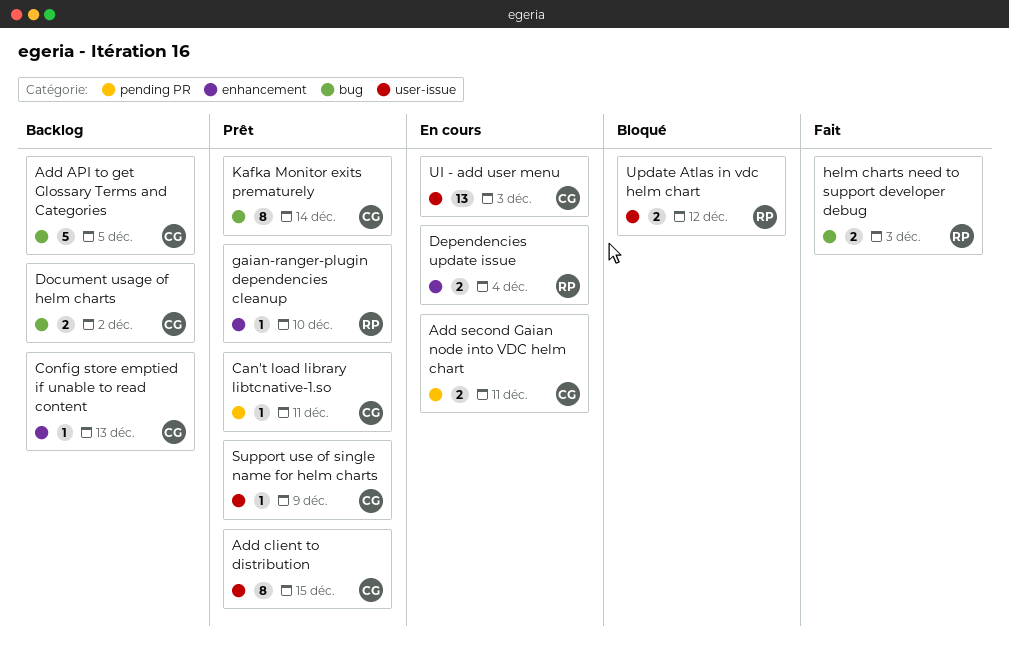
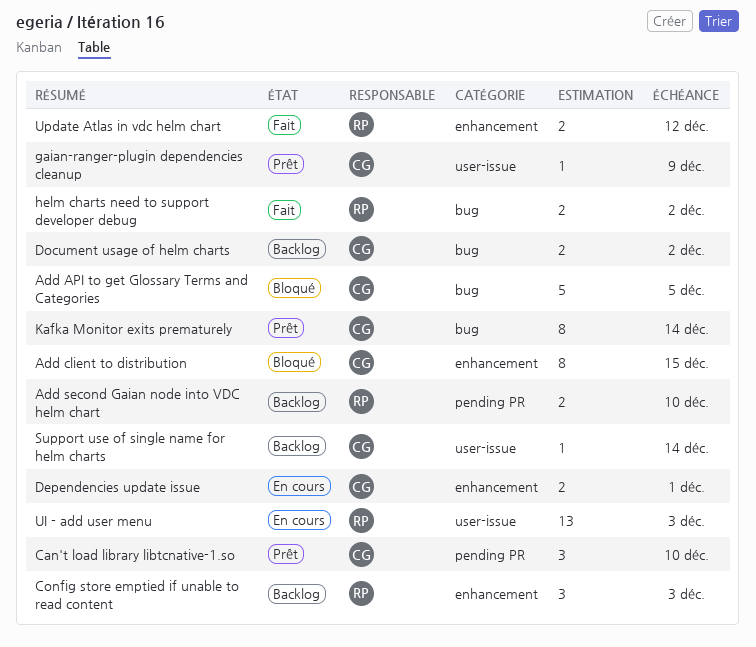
Add API to get Glossary Terms and Categories, status: Backlog -> Bloqué
Add client to distribution, status: Prêt -> Bloqué
Add client to distribution, label: user-issue -> enhancement
Add second Gaian node into VDC helm chart, status: En cours -> Backlog
Add second Gaian node into VDC helm chart, owner: CG -> RP
Add second Gaian node into VDC helm chart, due: Dec 11 -> Dec 10
Can't load library libtcnative-1.so, estimate: 1 -> 3
Can't load library libtcnative-1.so, due: Dec 11 -> Dec 10
Config store emptied if unable to read content, owner: CG -> RP
Config store emptied if unable to read content, estimate: 1 -> 3
Config store emptied if unable to read content, due: Dec 13 -> Dec 3
Dependencies update issue, owner: RP -> CG
Dependencies update issue, due: Dec 4 -> Dec 1
gaian-ranger-plugin dependencies cleanup, owner: RP -> CG
gaian-ranger-plugin dependencies cleanup, label: enhancement -> user-issue
gaian-ranger-plugin dependencies cleanup, due: Dec 10 -> Dec 9
helm charts need to support developer debug, due: Dec 3 -> Dec 2
Support use of single name for helm charts, status: Prêt -> Backlog
Support use of single name for helm charts, due: Dec 9 -> Dec 14
UI - add user menu, owner: CG -> RP
Update Atlas in vdc helm chart, status: Bloqué -> Fait
Update Atlas in vdc helm chart, label: user-issue -> enhancement

